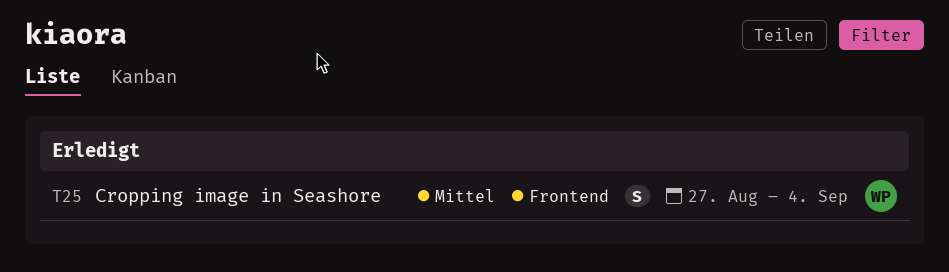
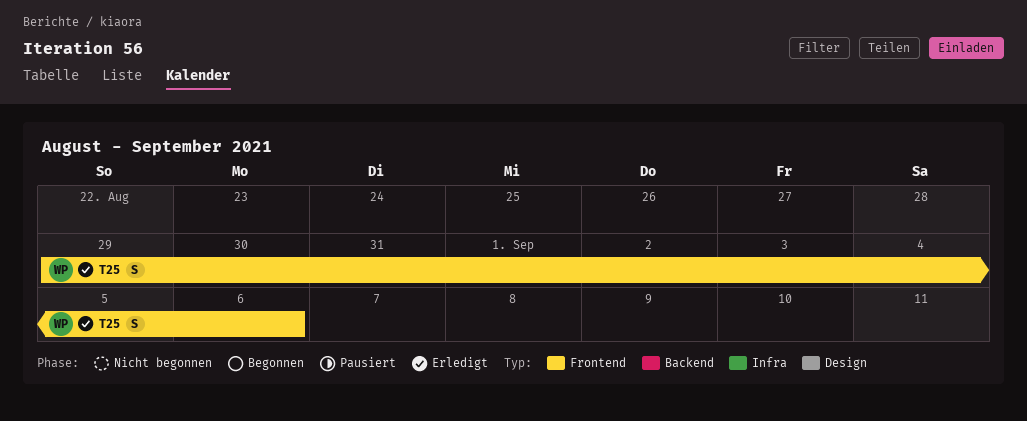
T25, start: Aug 27 -> Aug 29
T25, due: Sep 4 -> Sep 6

